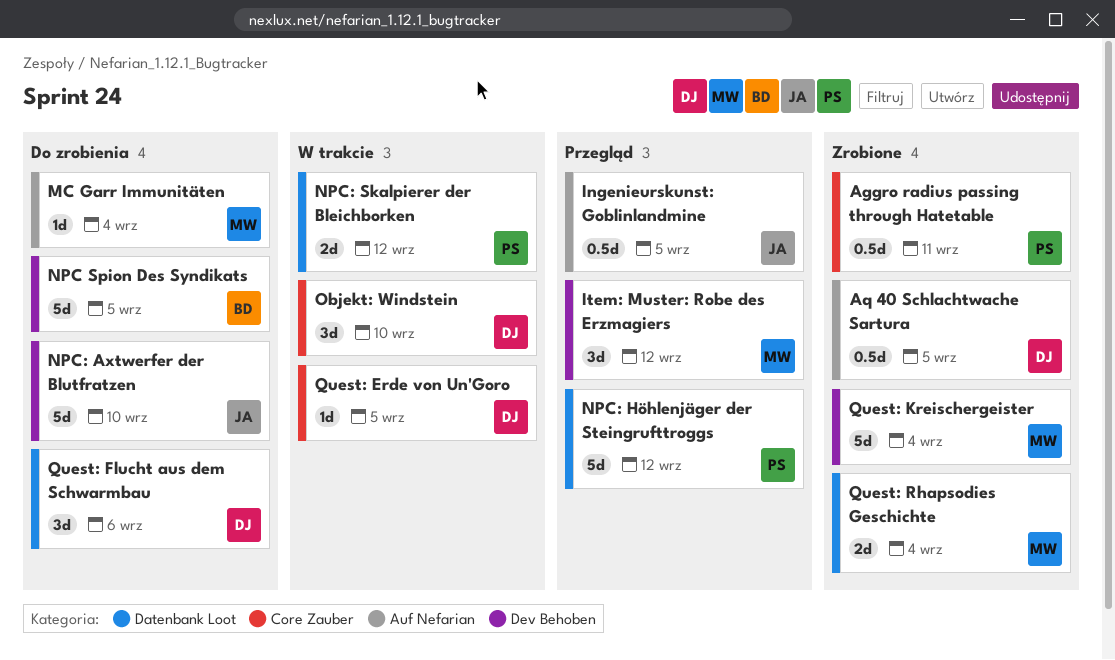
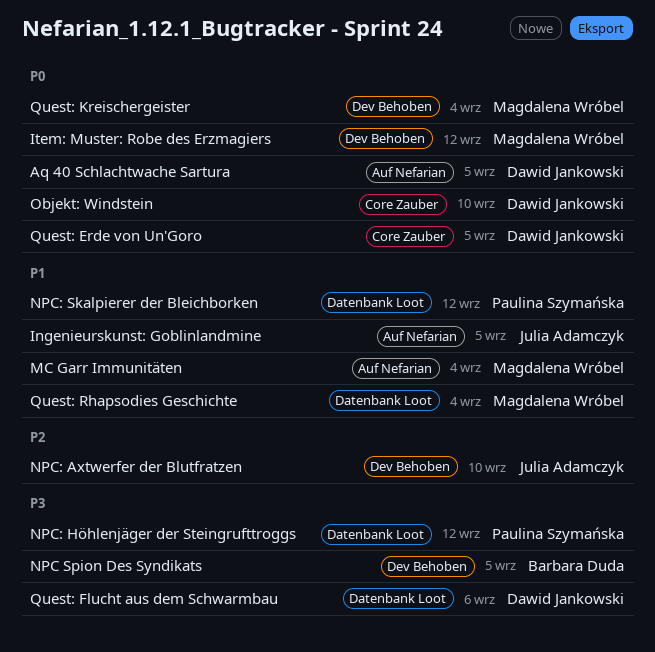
Aggro radius passing through Hatetable: present -> none

